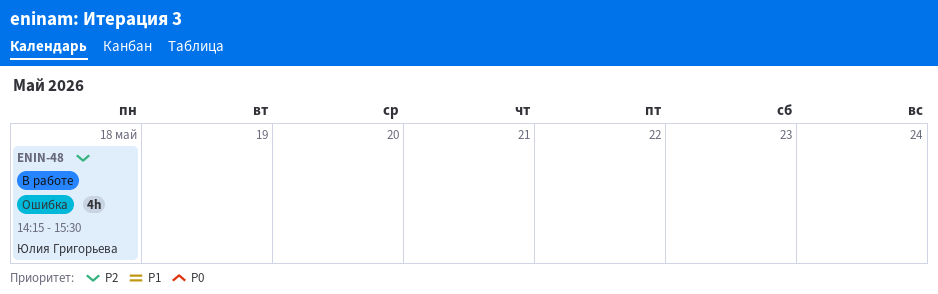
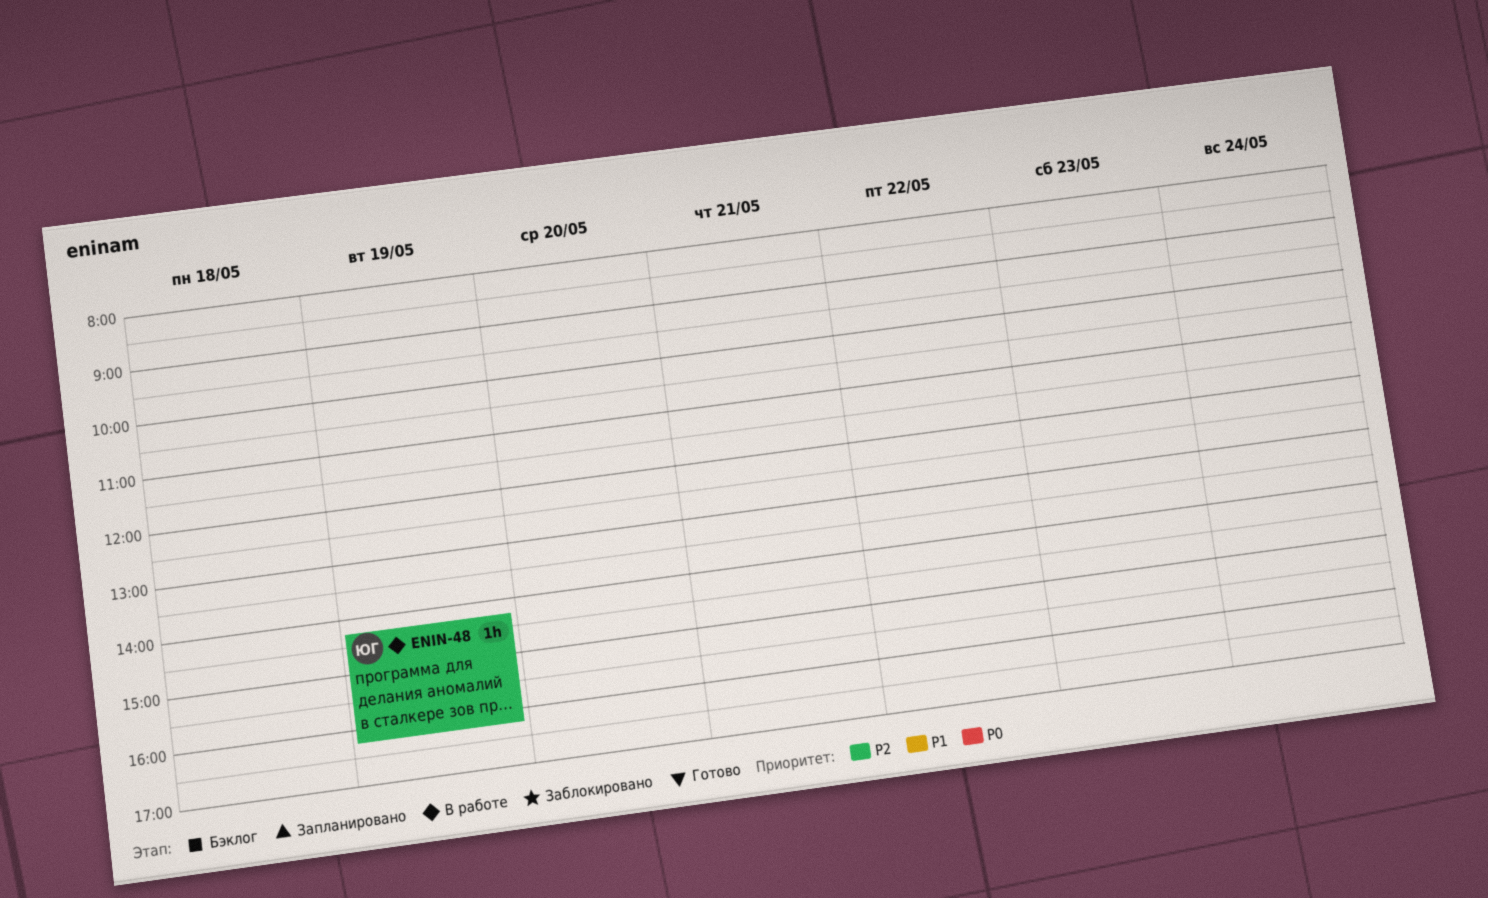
ENIN-48, estimate: 4h -> 1h
ENIN-48, day: May 18 -> May 19
ENIN-48, ends: 15:30 -> 16:15

